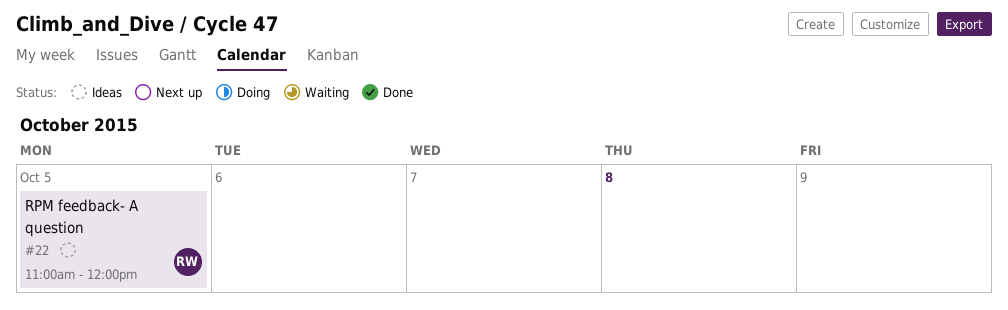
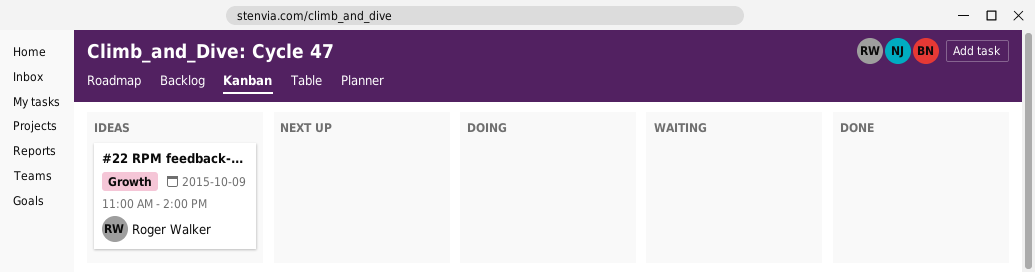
#22, day: Oct 5 -> Oct 9
#22, ends: 12:00 -> 14:00

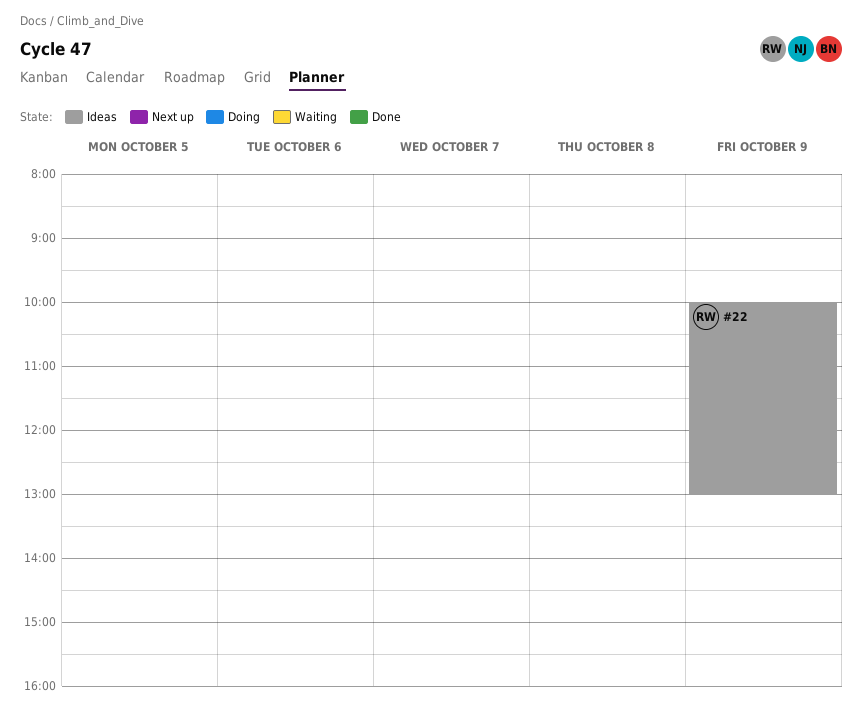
#22, begins: 11:00 -> 10:00
#22, ends: 14:00 -> 13:00

